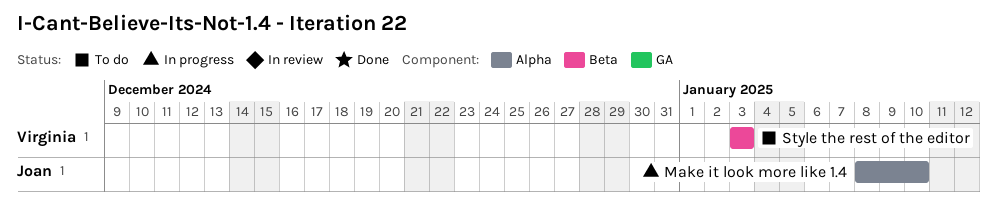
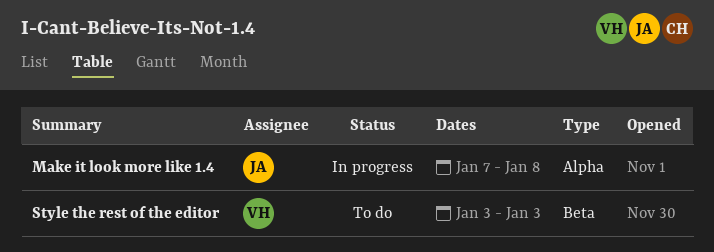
Make it look more like 1.4, start: Jan 8 -> Jan 7
Make it look more like 1.4, due: Jan 10 -> Jan 8

